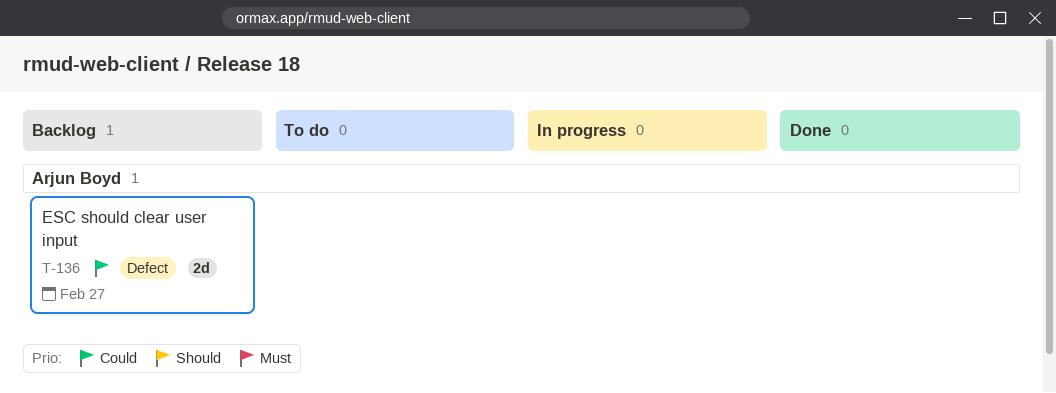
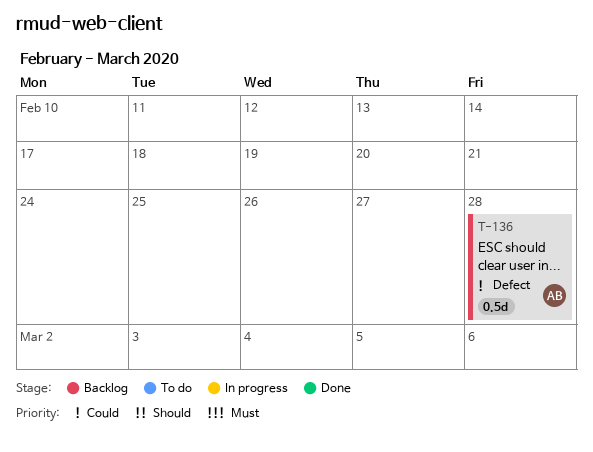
T-136, estimate: 2d -> 0.5d
T-136, due: Feb 27 -> Feb 28

